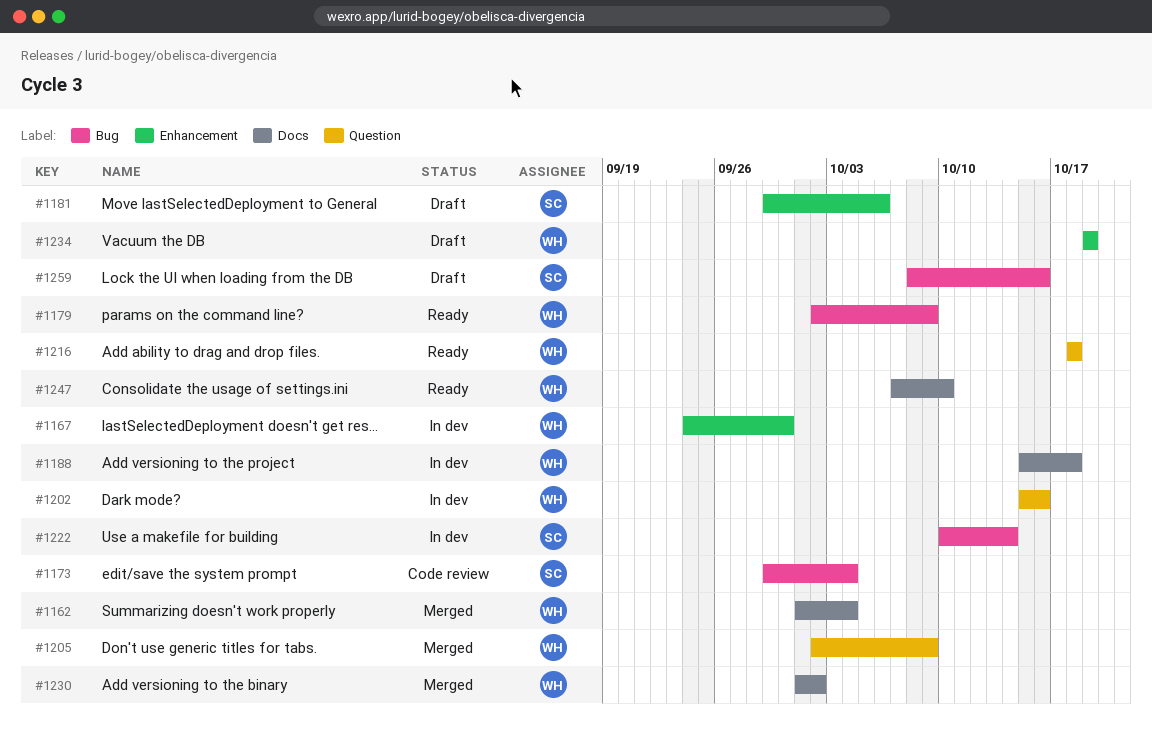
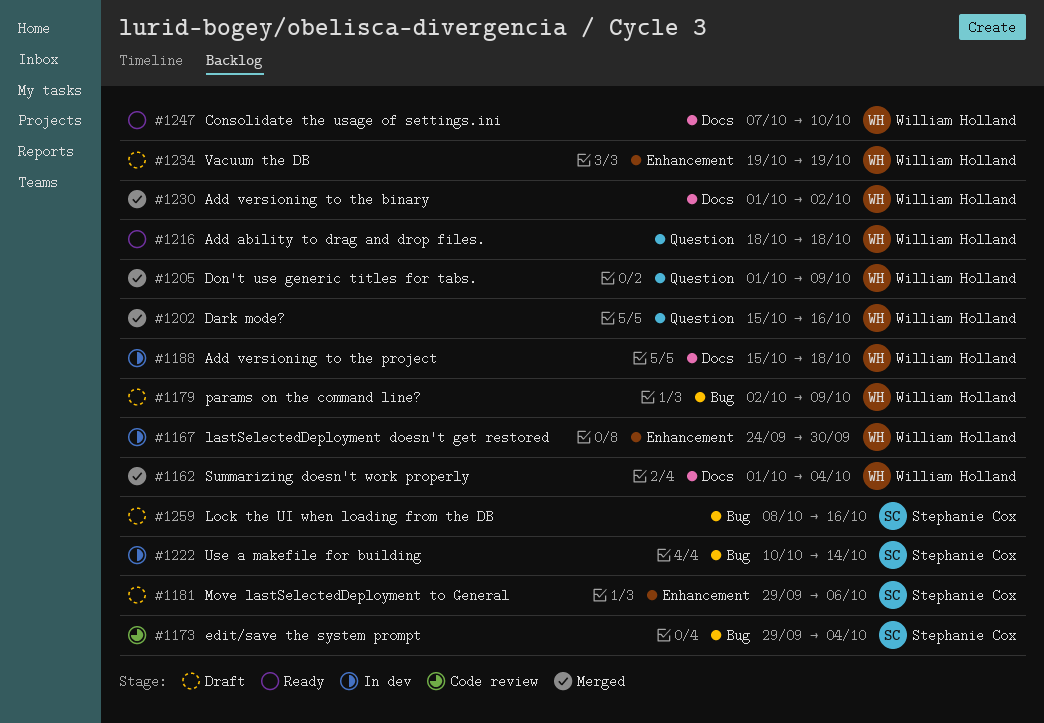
#1179, status: Ready -> Draft
#1202, status: In dev -> Merged
#1205, start: Oct 2 -> Oct 1

